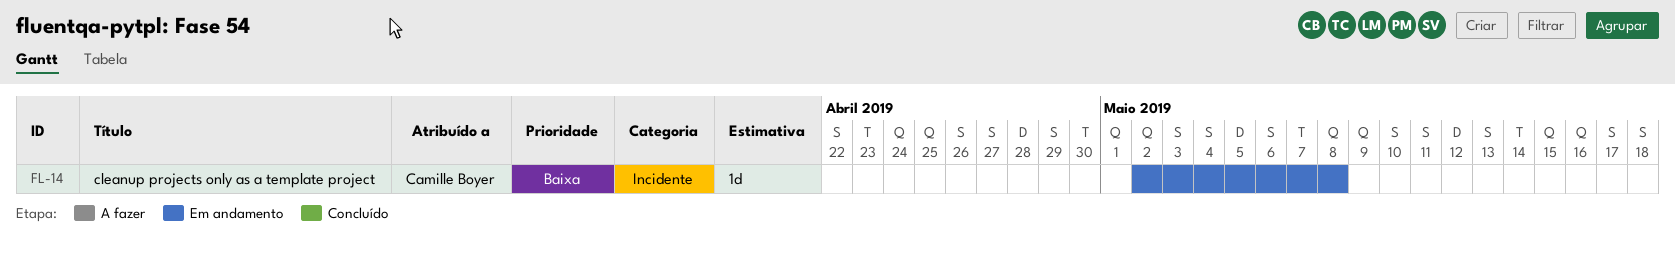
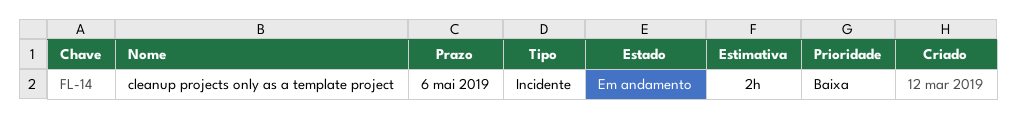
FL-14, estimate: 1d -> 2h
FL-14, due: May 8 -> May 6

